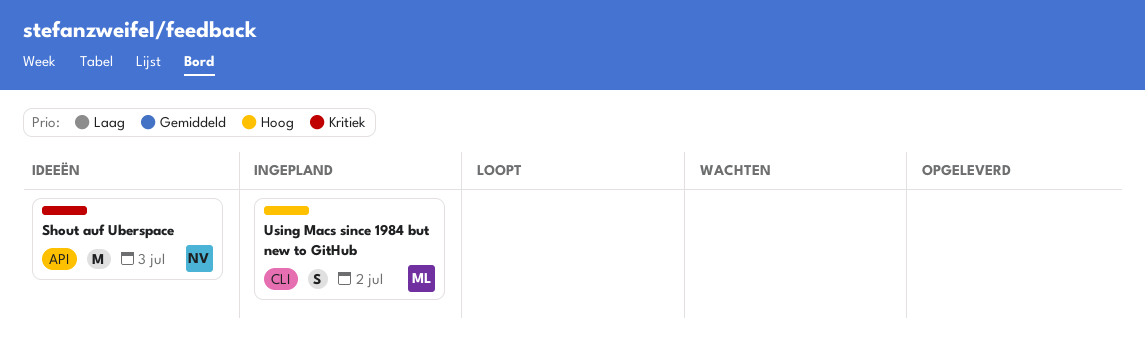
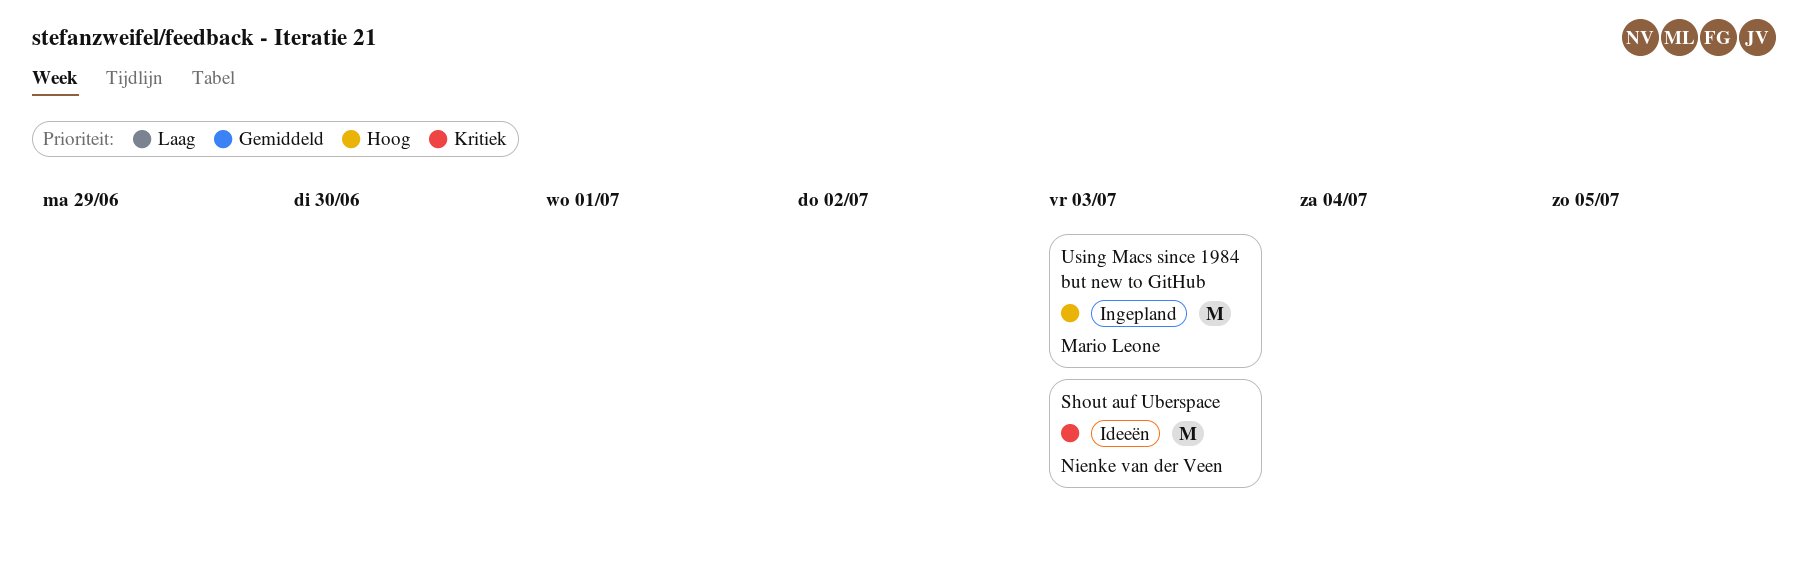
Using Macs since 1984 but new to GitHub, estimate: S -> M
Using Macs since 1984 but new to GitHub, due: Jul 2 -> Jul 3

